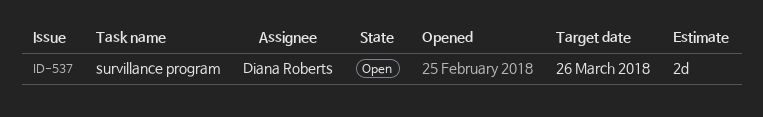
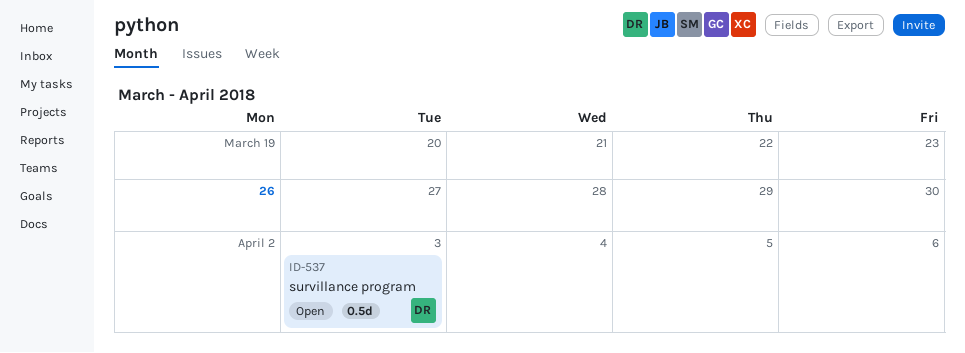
ID-537, estimate: 2d -> 0.5d
ID-537, due: Mar 26 -> Apr 3

